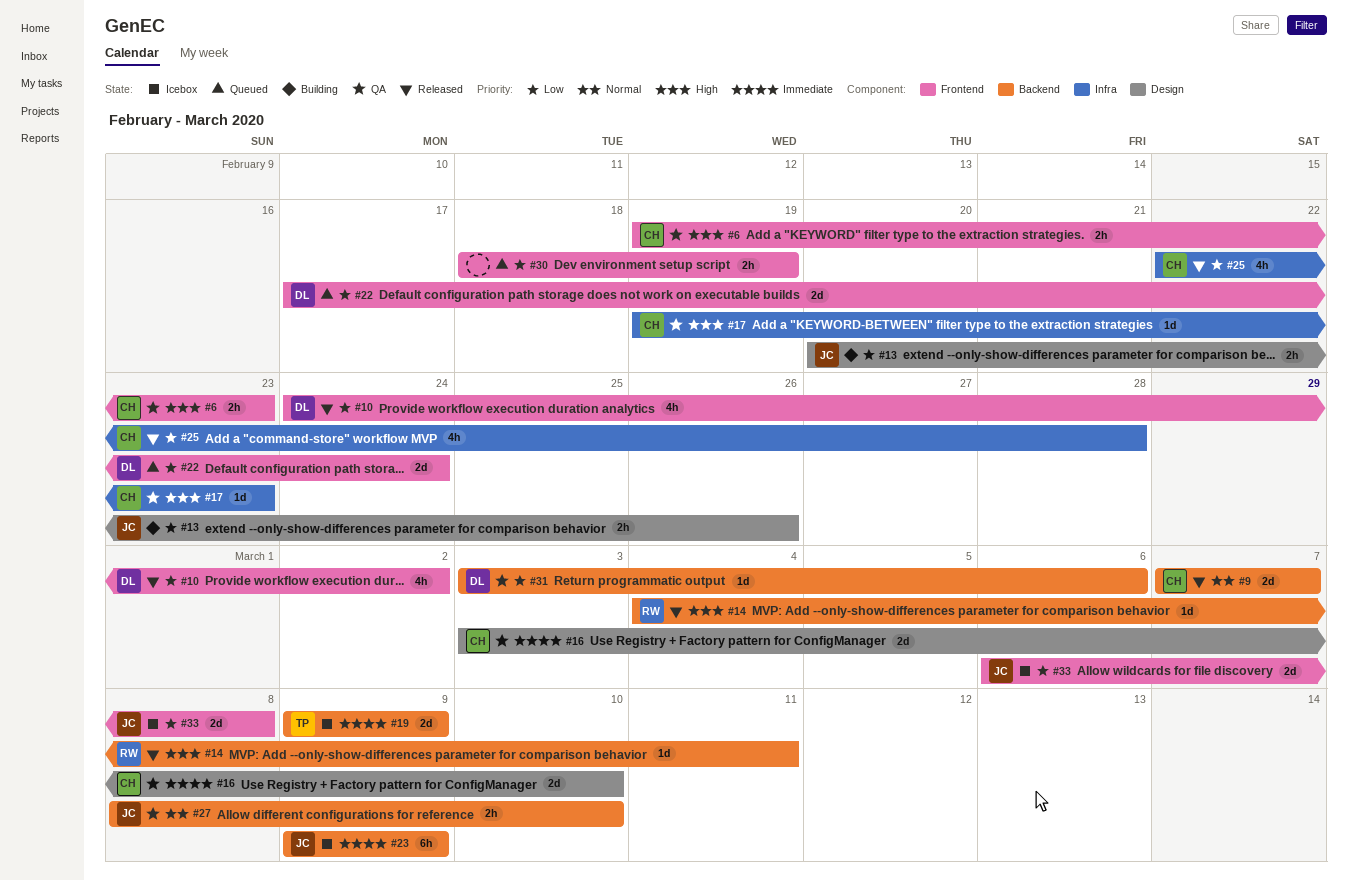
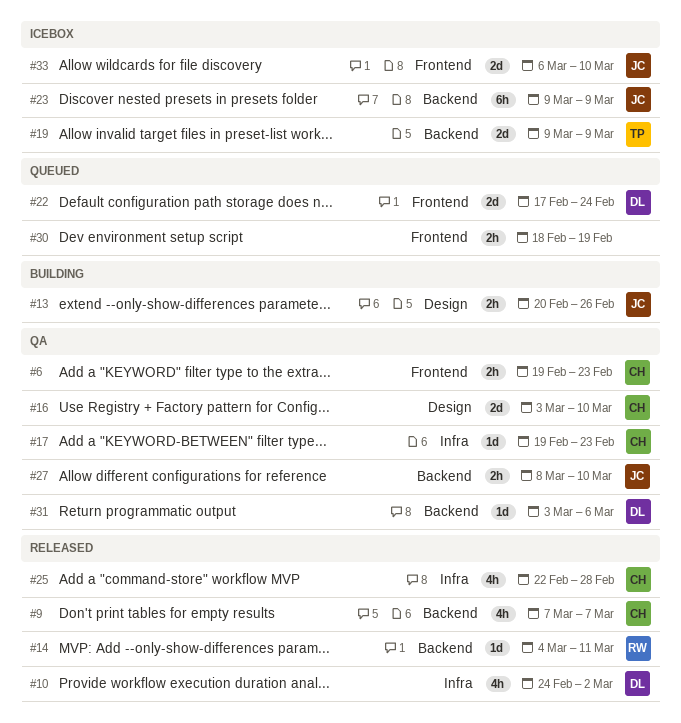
#9, estimate: 2d -> 4h
#10, label: Frontend -> Infra
#33, due: Mar 8 -> Mar 10

